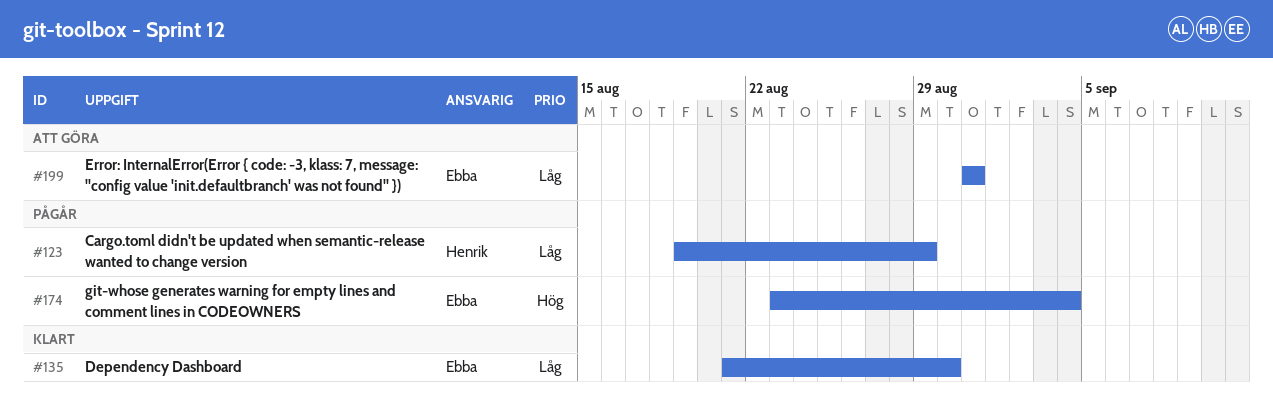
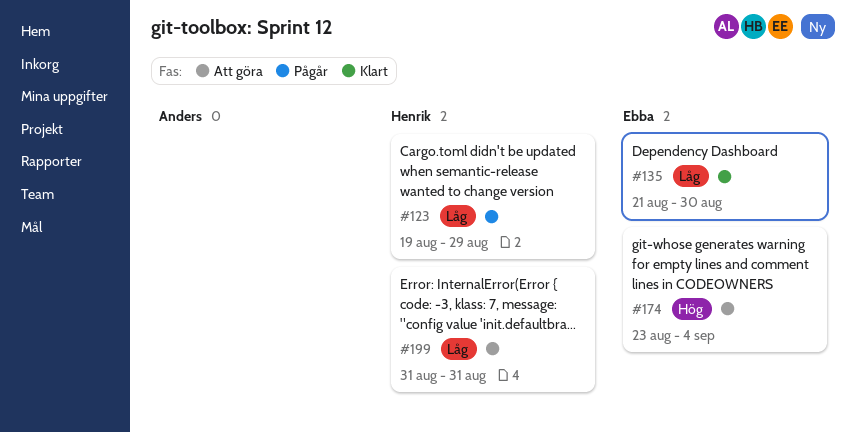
#174, status: Pågår -> Att göra
#199, owner: Ebba -> Henrik

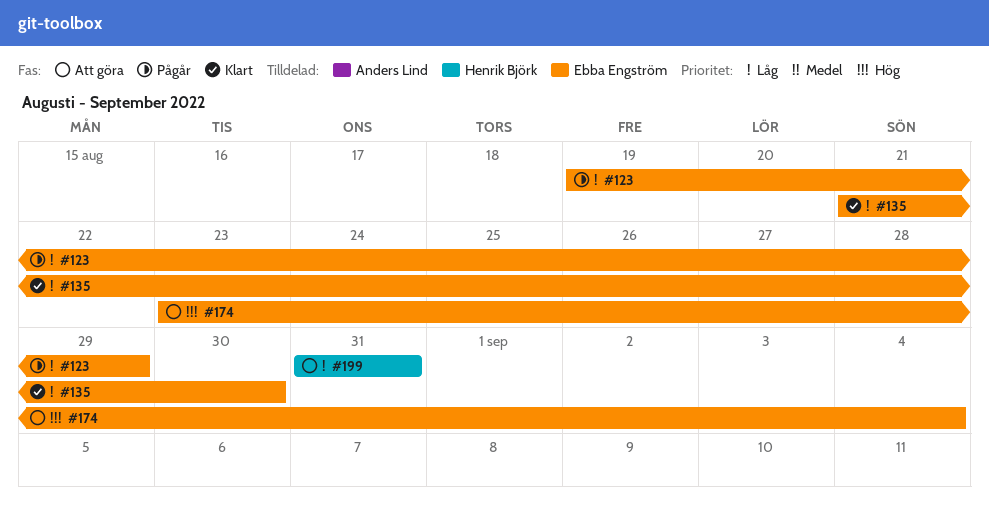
#123, owner: Henrik Björk -> Ebba Engström

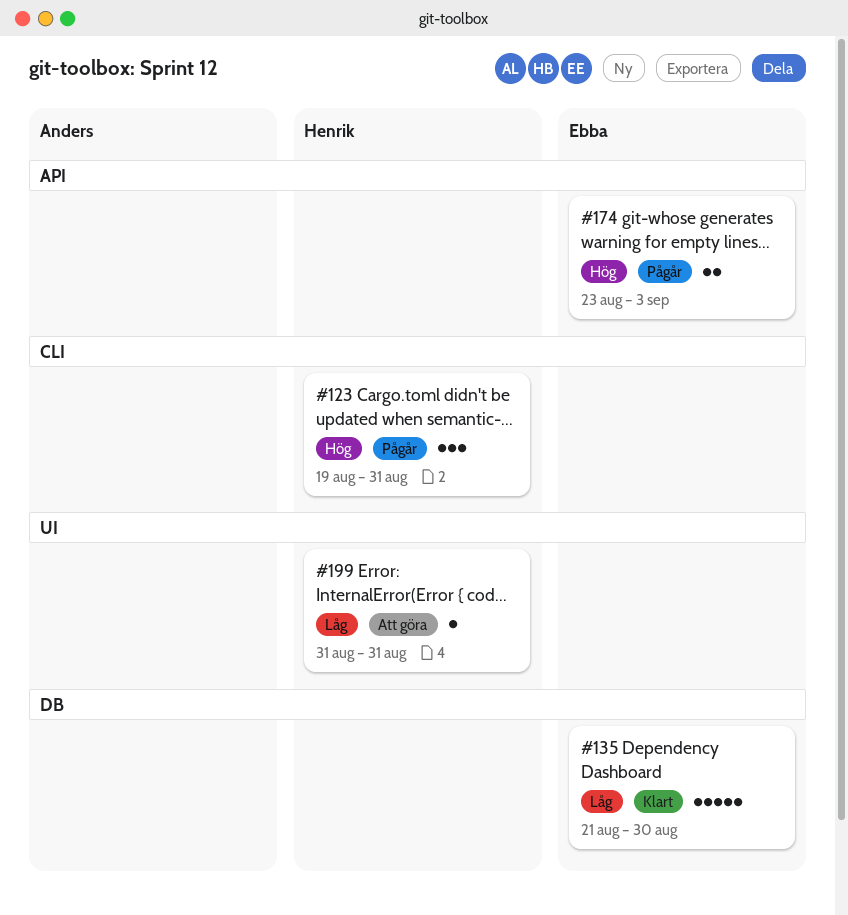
#123, owner: Ebba Engström -> Henrik Björk
#123, priority: Låg -> Hög
#123, due: Aug 29 -> Aug 31
#174, status: Att göra -> Pågår
#174, due: Sep 4 -> Sep 3

